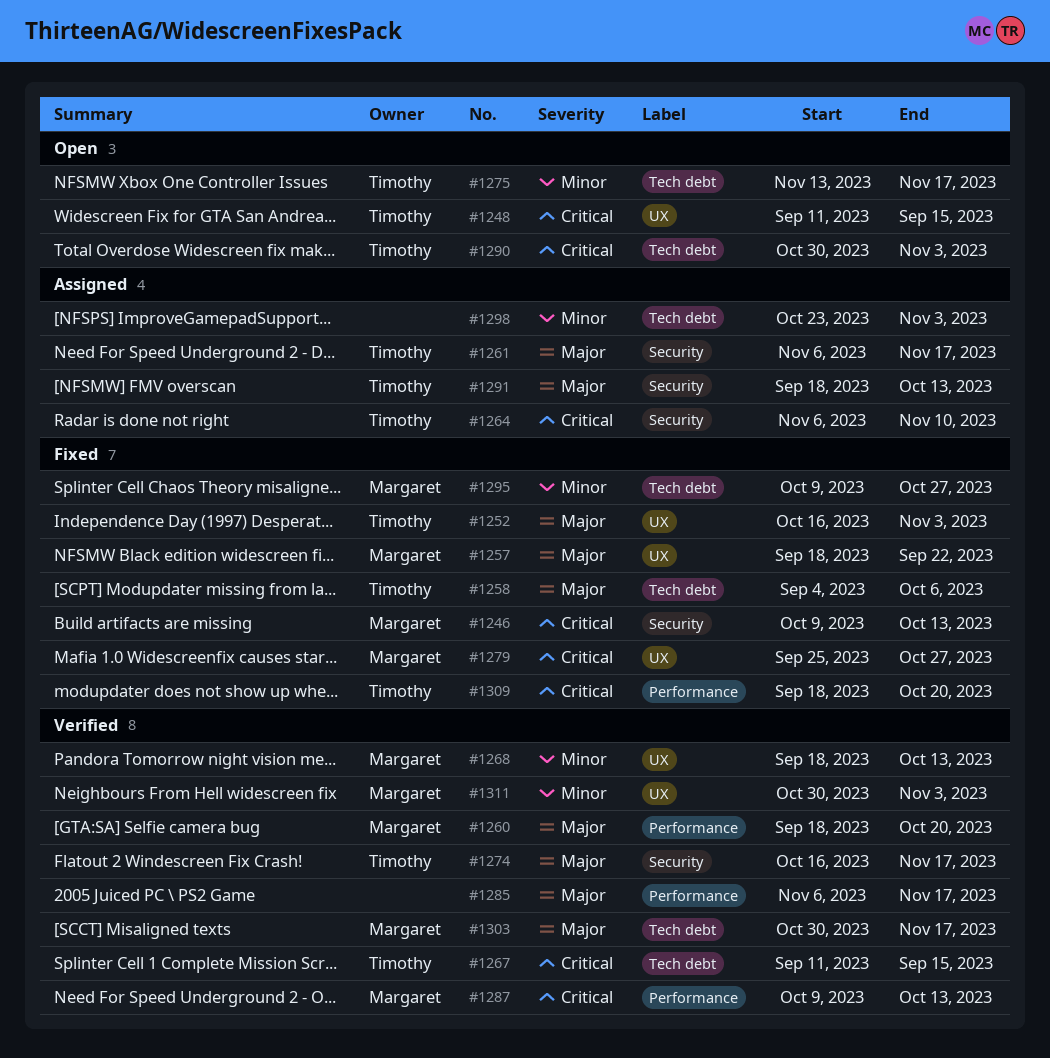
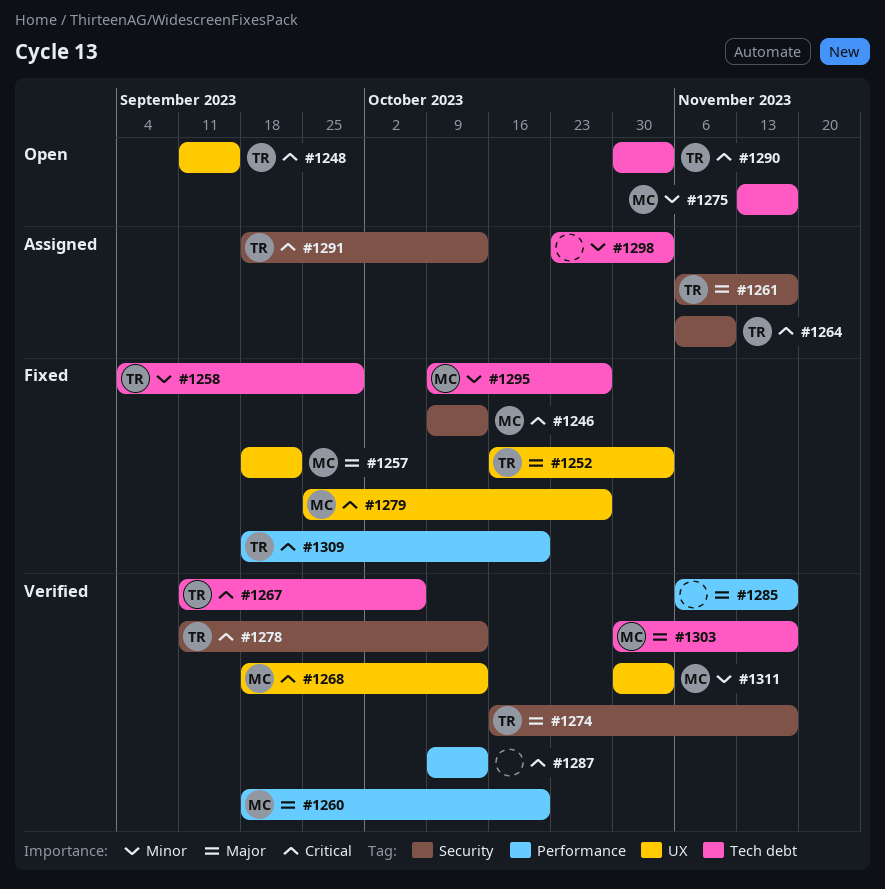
#1258, priority: Major -> Minor
#1258, due: Oct 6 -> Sep 29
#1267, due: Sep 15 -> Oct 6
#1268, priority: Minor -> Critical
#1275, owner: Timothy -> Margaret
#1278: none -> present
#1287, owner: Margaret -> none
#1291, priority: Major -> Critical

